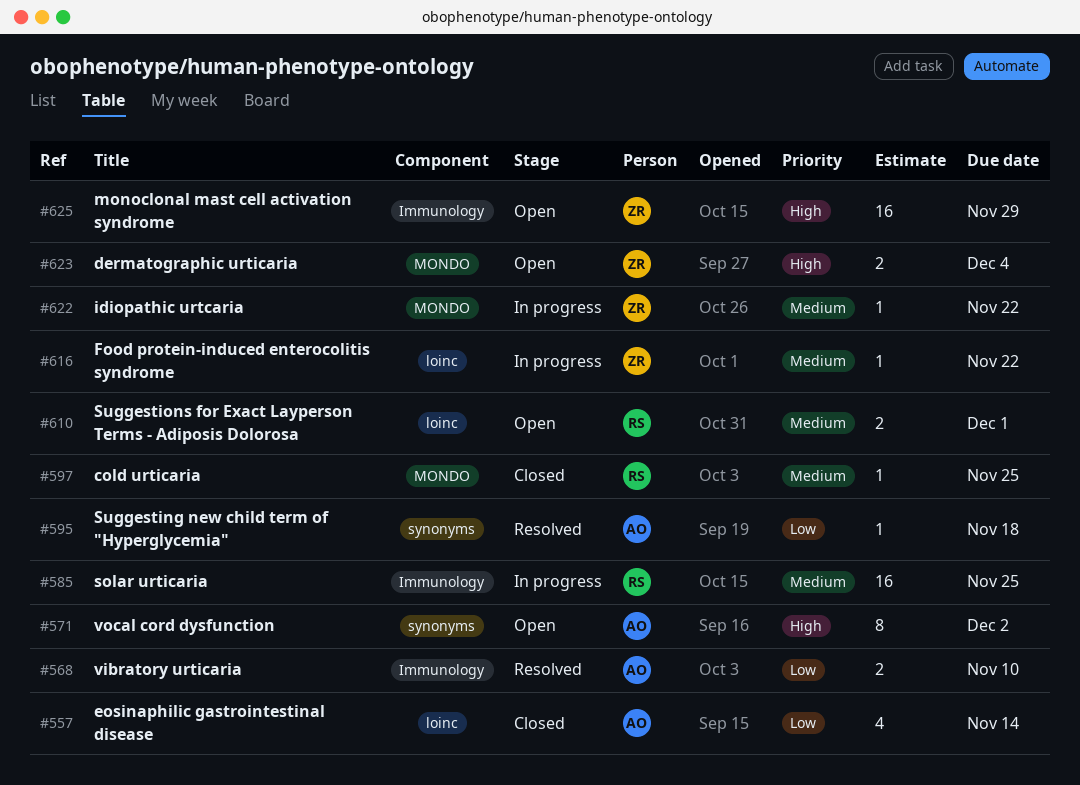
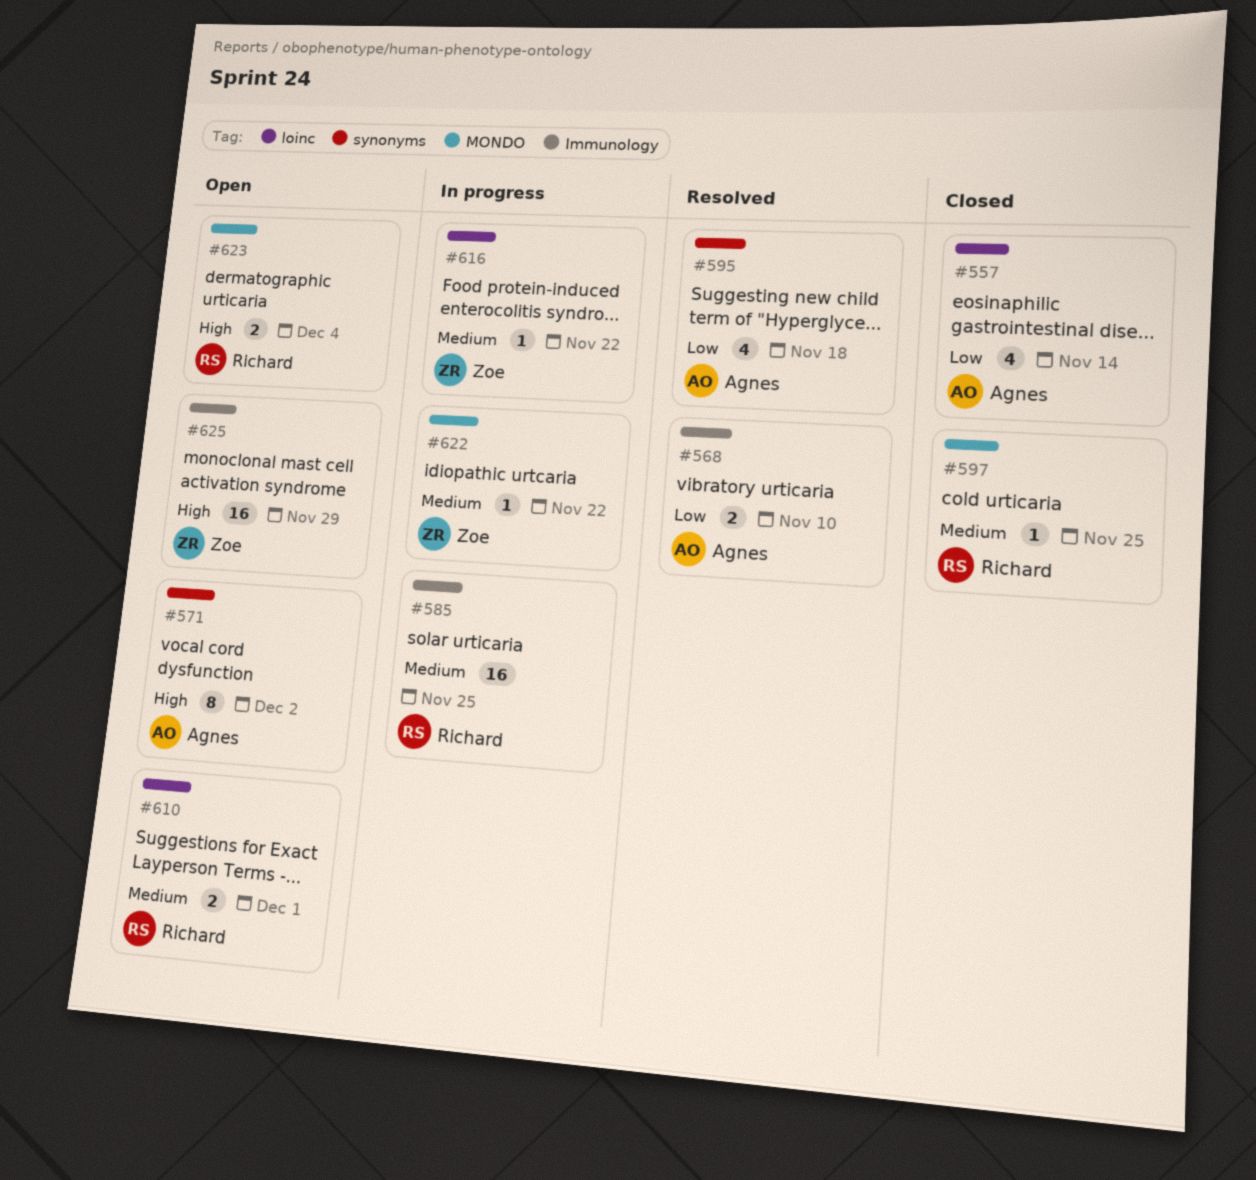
#595, estimate: 1 -> 4
#623, owner: Zoe -> Richard

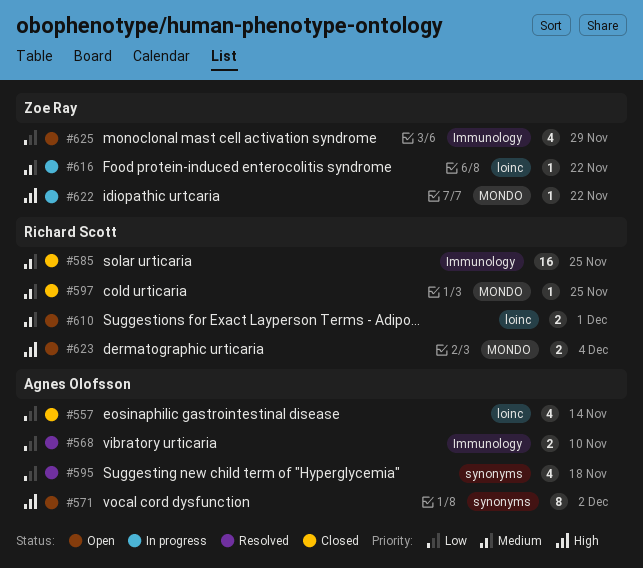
#585, status: In progress -> Closed
#622, priority: Medium -> High
#625, priority: High -> Low
#625, estimate: 16 -> 4

